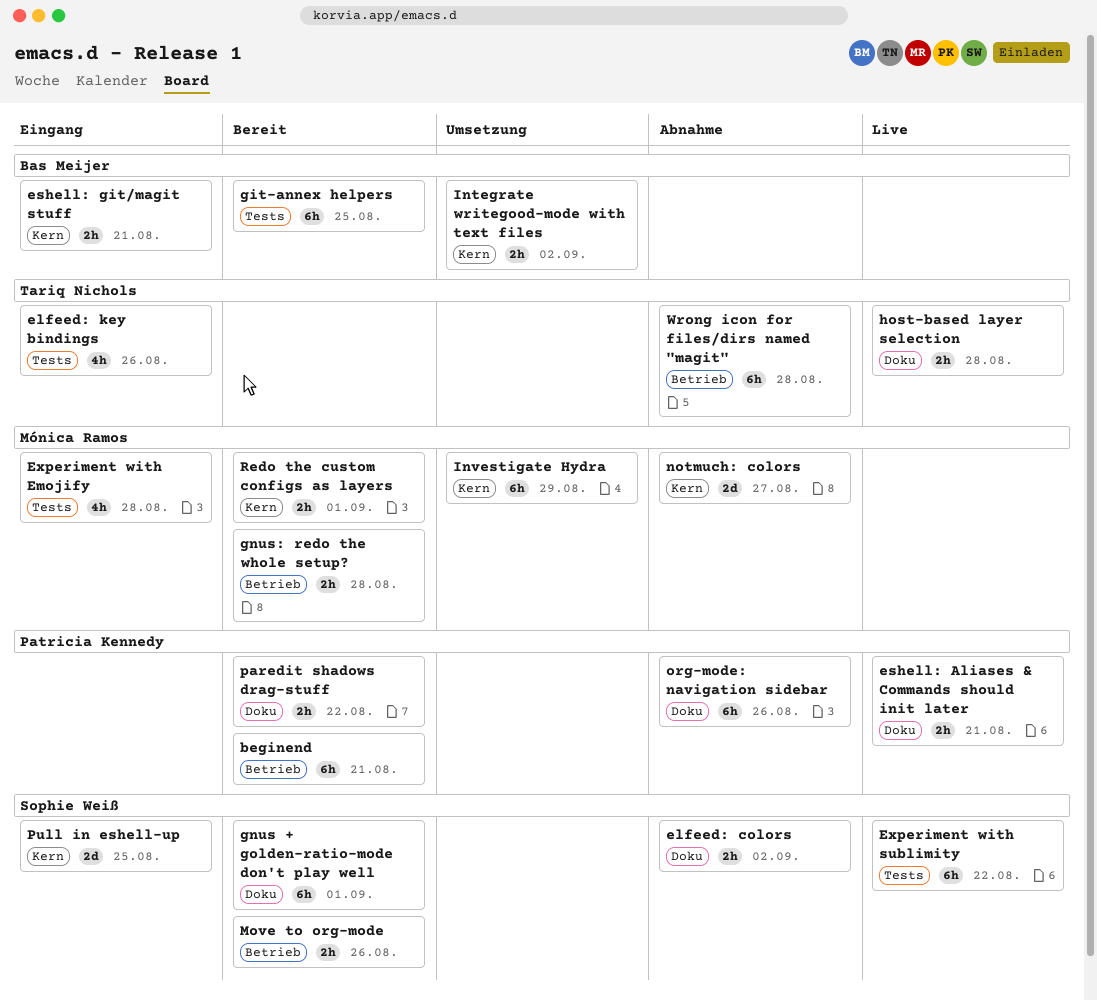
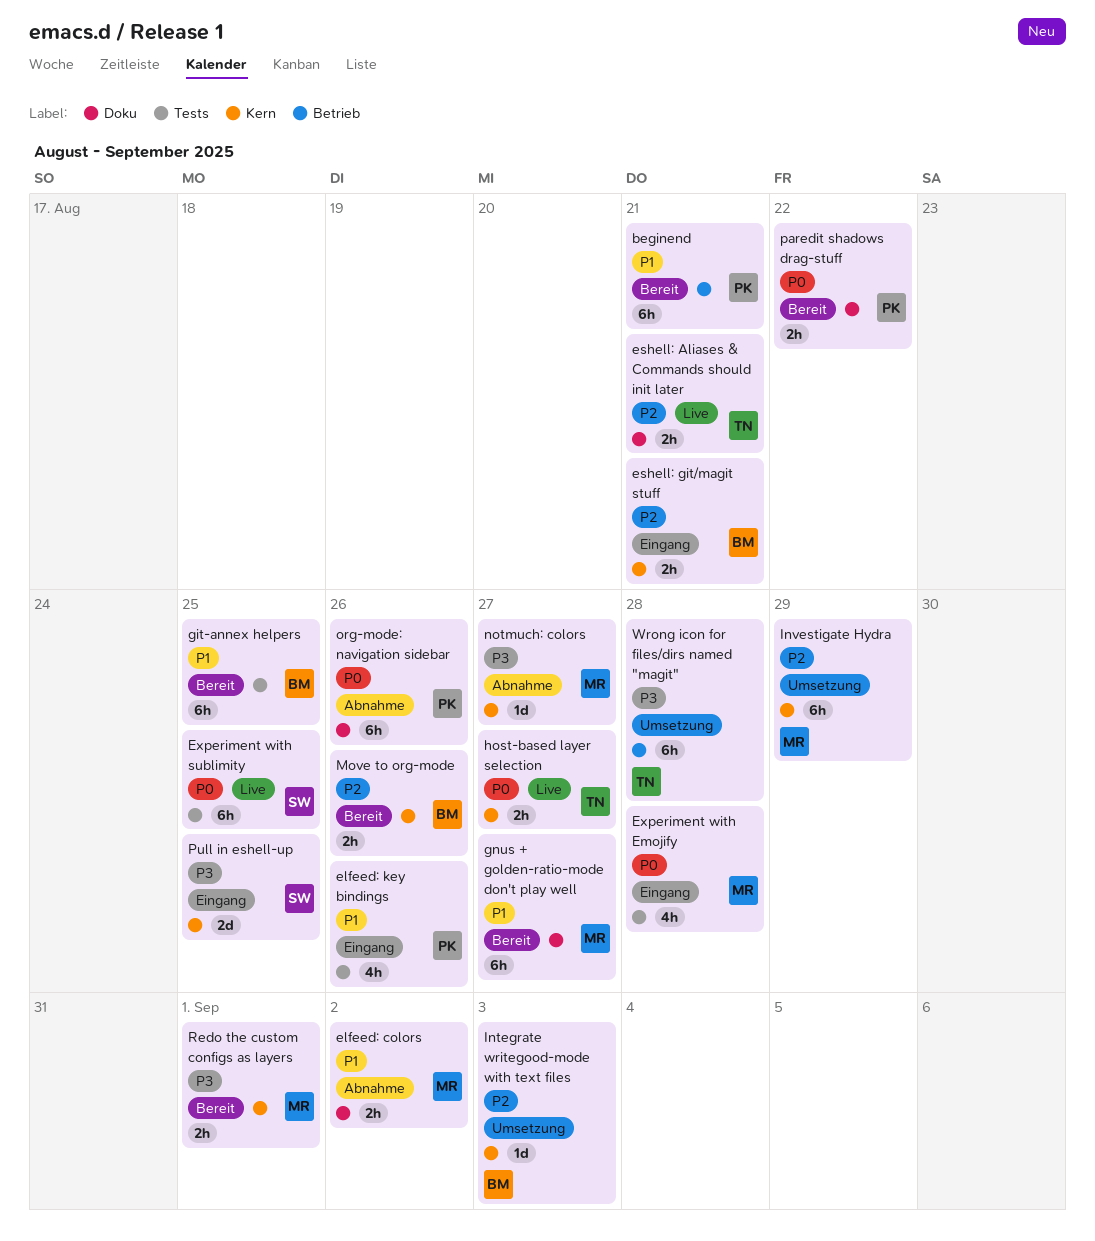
elfeed: colors, owner: Sophie Weiß -> Mónica Ramos
elfeed: key bindings, owner: Tariq Nichols -> Patricia Kennedy
eshell: Aliases & Commands should init later, owner: Patricia Kennedy -> Tariq Nichols
Experiment with sublimity, due: Aug 22 -> Aug 25
gnus + golden-ratio-mode don't play well, owner: Sophie Weiß -> Mónica Ramos
gnus + golden-ratio-mode don't play well, due: Sep 1 -> Aug 27
gnus: redo the whole setup?: present -> none
host-based layer selection, label: Doku -> Kern
host-based layer selection, due: Aug 28 -> Aug 27
Integrate writegood-mode with text files, estimate: 2h -> 1d
Integrate writegood-mode with text files, due: Sep 2 -> Sep 3
Move to org-mode, owner: Sophie Weiß -> Bas Meijer
Move to org-mode, label: Betrieb -> Kern
notmuch: colors, estimate: 2d -> 1d
Wrong icon for files/dirs named "magit", status: Abnahme -> Umsetzung

